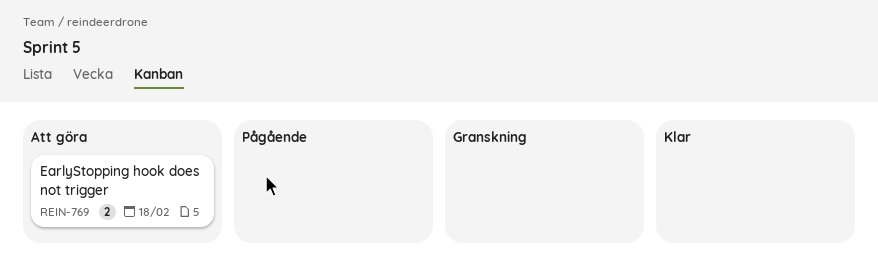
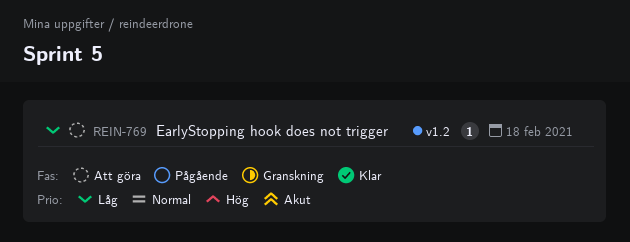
REIN-769, estimate: 2 -> 1

